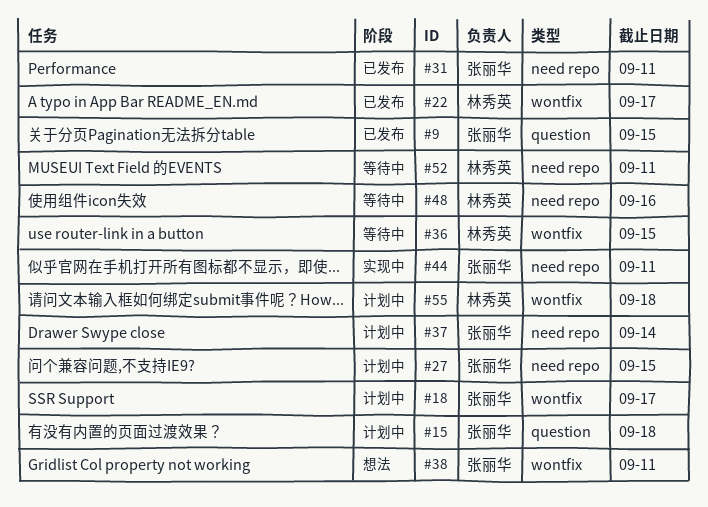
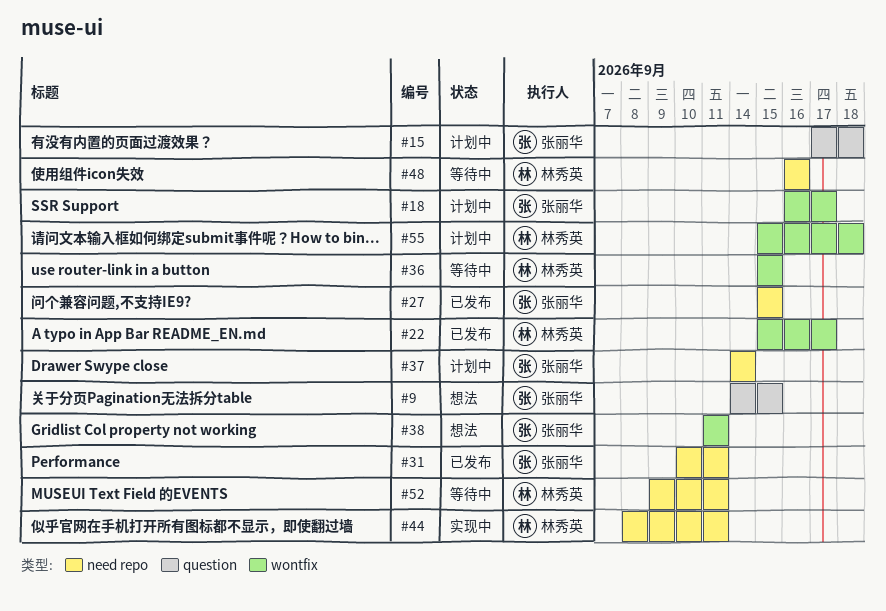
#9, status: 已发布 -> 想法
#27, status: 计划中 -> 已发布
#44, owner: 张丽华 -> 林秀英

